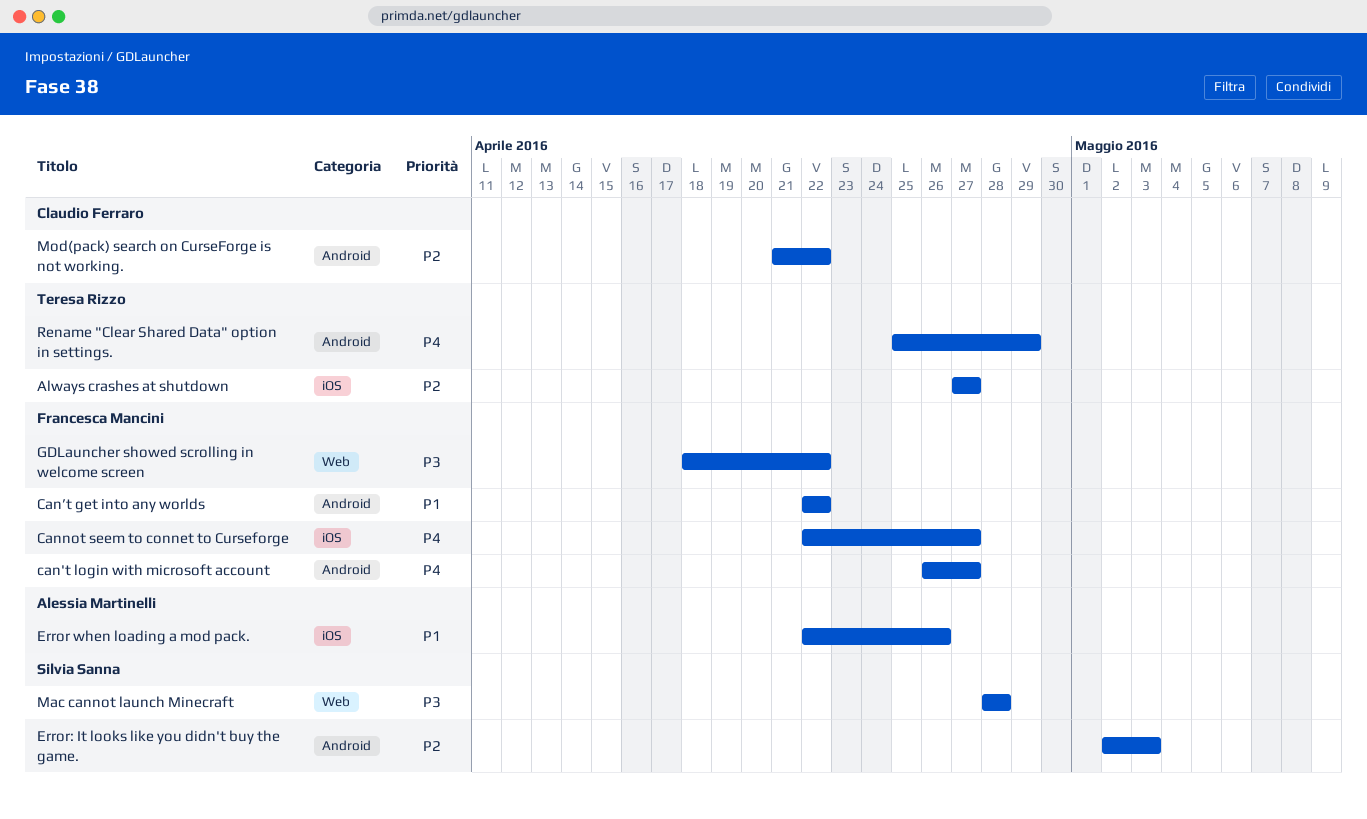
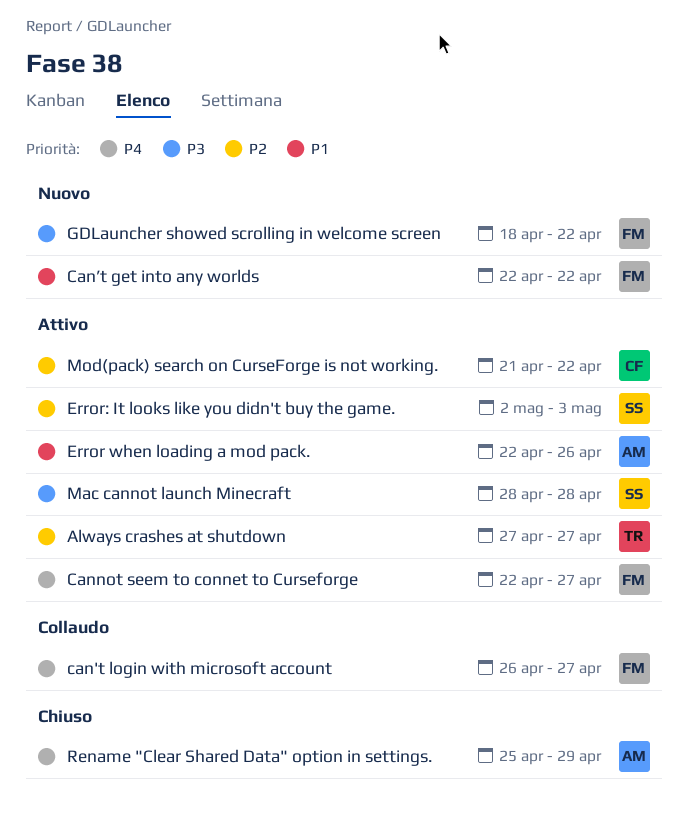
Rename "Clear Shared Data" option in settings., owner: Teresa Rizzo -> Alessia Martinelli

